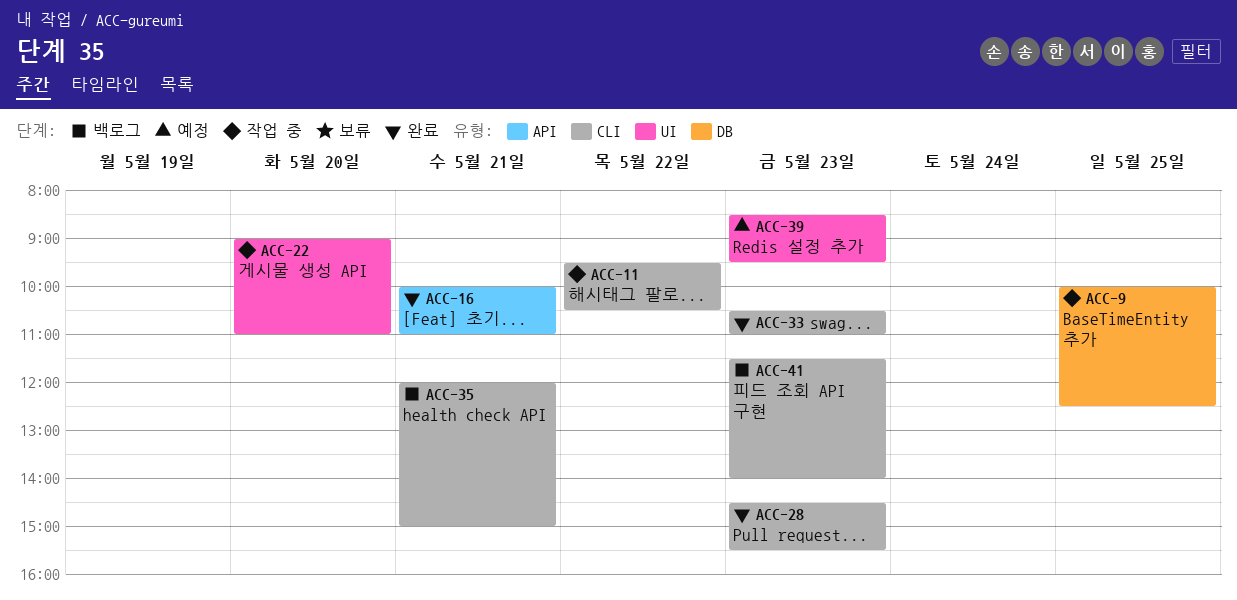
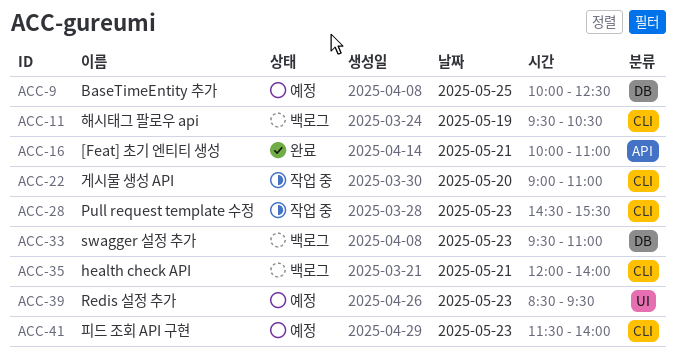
ACC-9, status: 작업 중 -> 예정
ACC-11, status: 작업 중 -> 백로그
ACC-11, day: May 22 -> May 19
ACC-22, label: UI -> CLI
ACC-28, status: 완료 -> 작업 중
ACC-33, status: 완료 -> 백로그
ACC-33, label: CLI -> DB
ACC-33, begins: 10:30 -> 09:30
ACC-35, ends: 15:00 -> 14:00
ACC-41, status: 백로그 -> 예정

